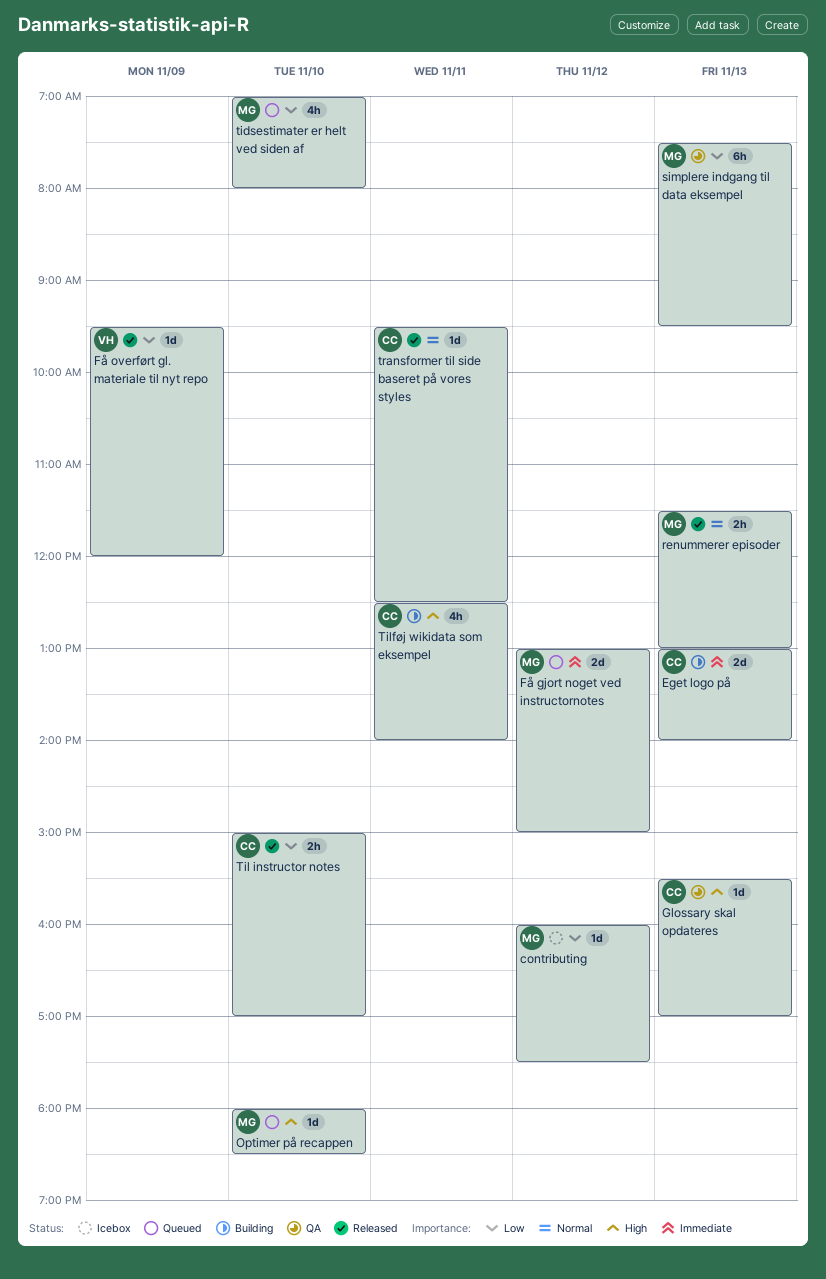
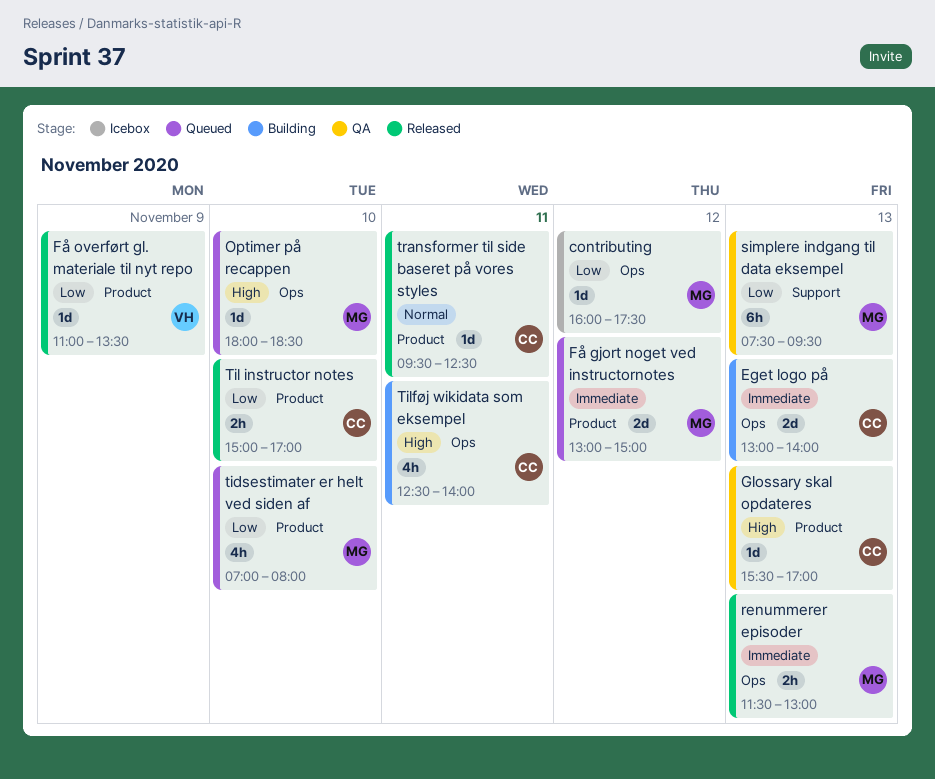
Få overført gl. materiale til nyt repo, begins: 09:30 -> 11:00
Få overført gl. materiale til nyt repo, ends: 12:00 -> 13:30
renummerer episoder, priority: Normal -> Immediate

